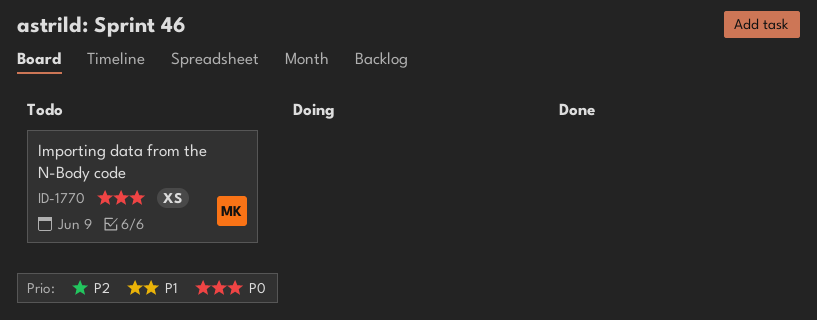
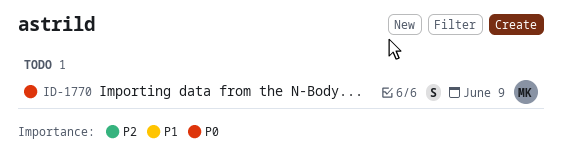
ID-1770, estimate: XS -> S

